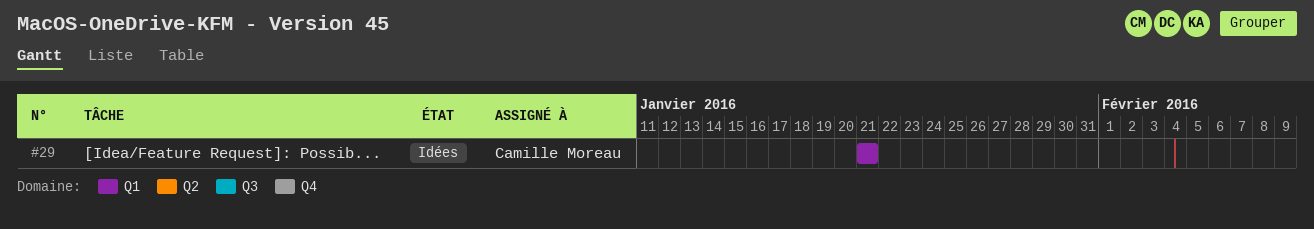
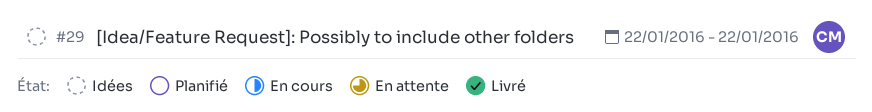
#29, start: Jan 21 -> Jan 22
#29, due: Jan 21 -> Jan 22

